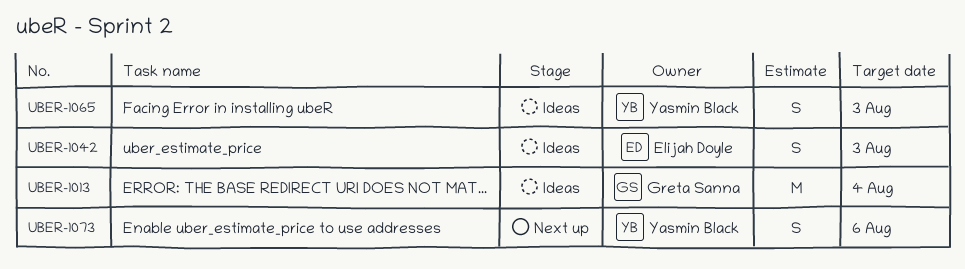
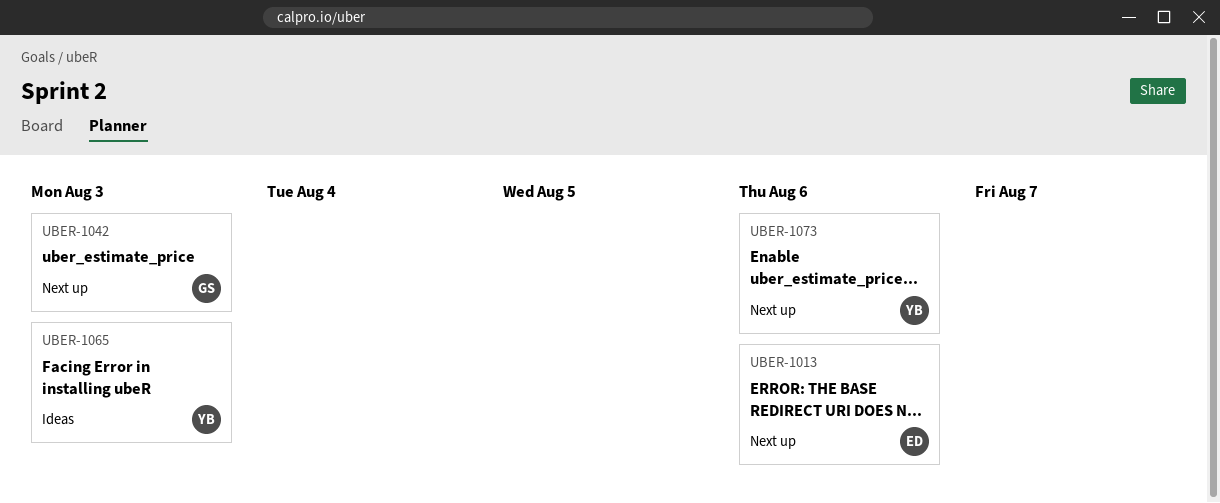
UBER-1013, status: Ideas -> Next up
UBER-1013, owner: Greta Sanna -> Elijah Doyle
UBER-1013, due: Aug 4 -> Aug 6
UBER-1042, status: Ideas -> Next up
UBER-1042, owner: Elijah Doyle -> Greta Sanna

